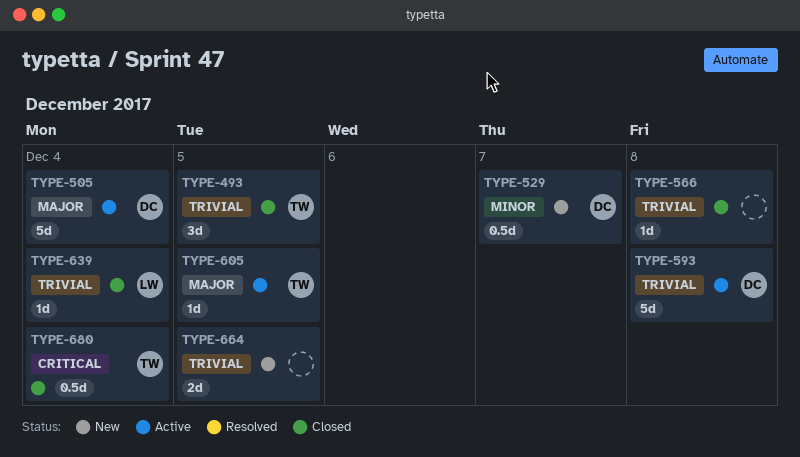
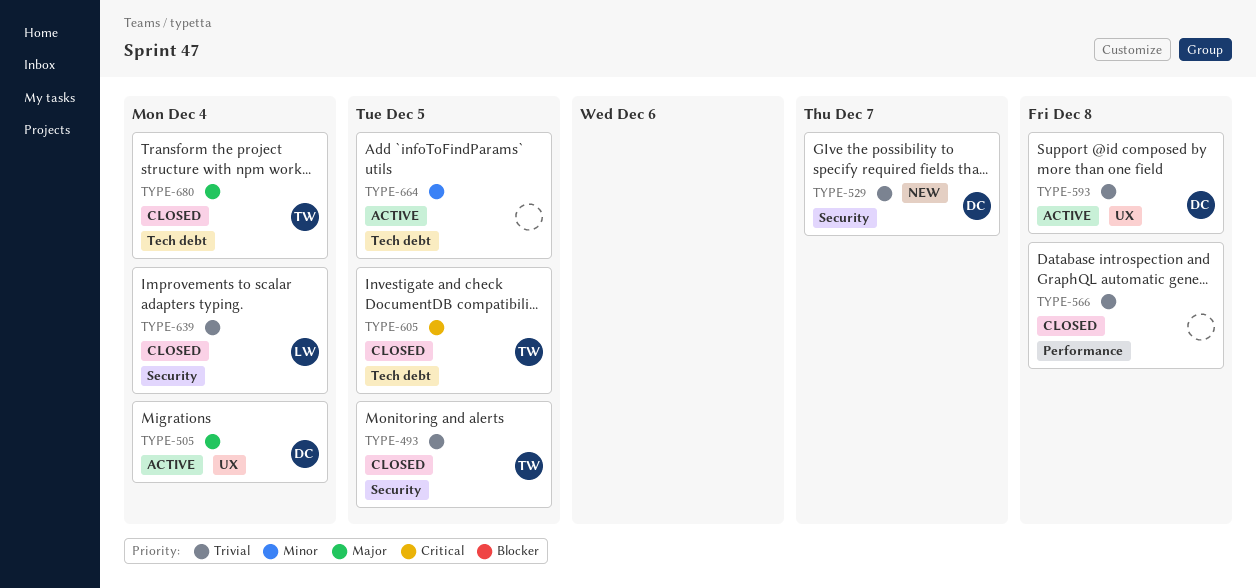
TYPE-529, priority: Minor -> Trivial
TYPE-605, status: Active -> Closed
TYPE-605, priority: Major -> Critical
TYPE-664, status: New -> Active
TYPE-664, priority: Trivial -> Minor
TYPE-680, priority: Critical -> Major

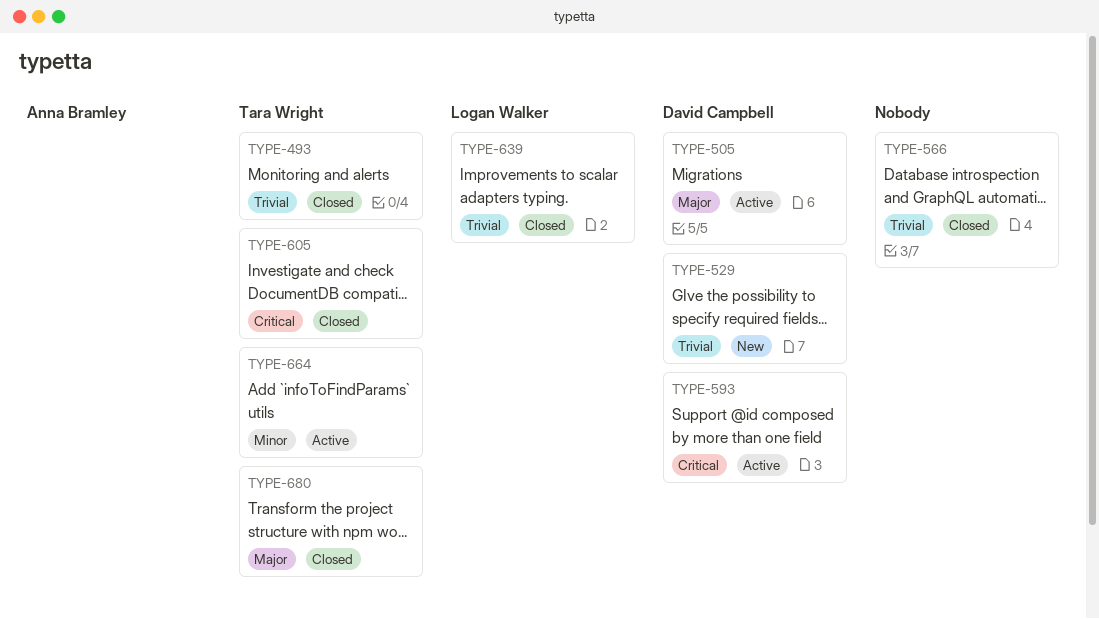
TYPE-593, priority: Trivial -> Critical
TYPE-664, owner: none -> Tara Wright

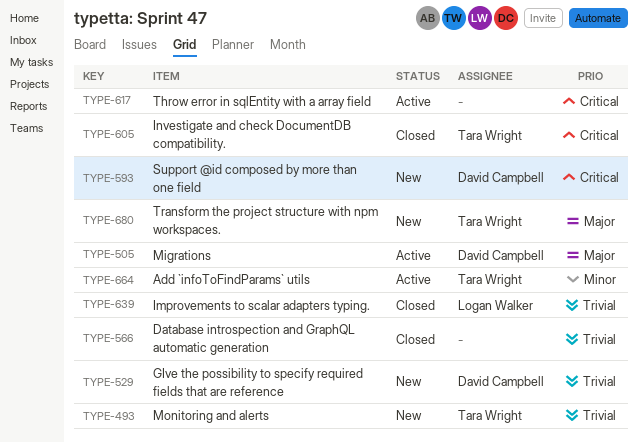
TYPE-493, status: Closed -> New
TYPE-593, status: Active -> New
TYPE-617: none -> present
TYPE-680, status: Closed -> New

